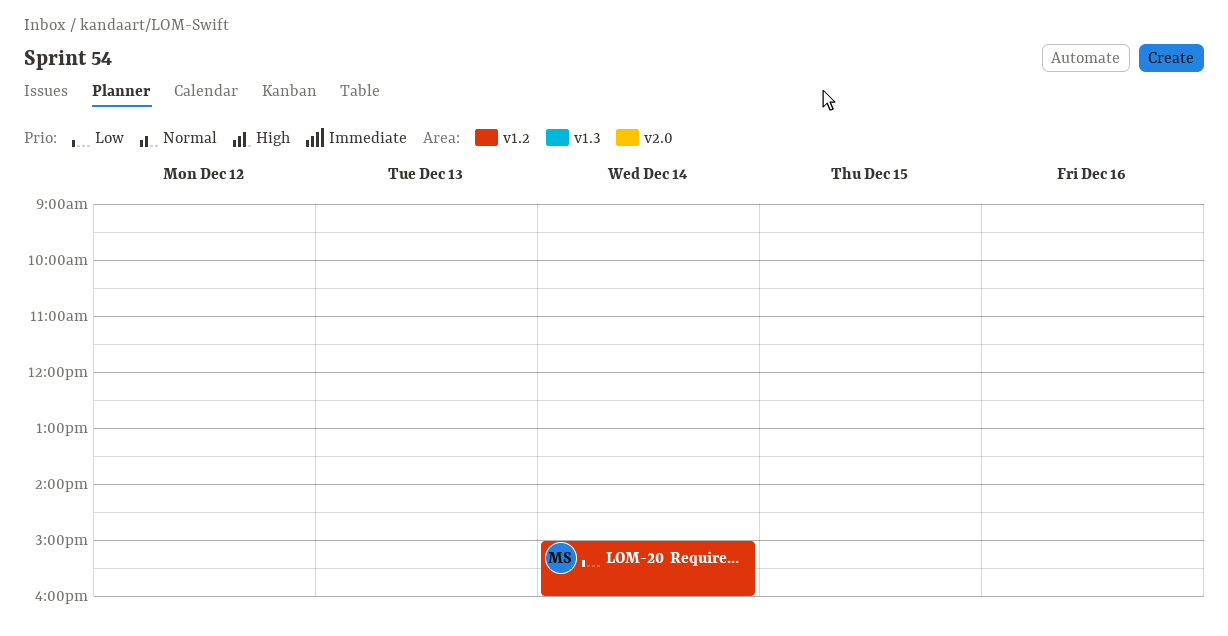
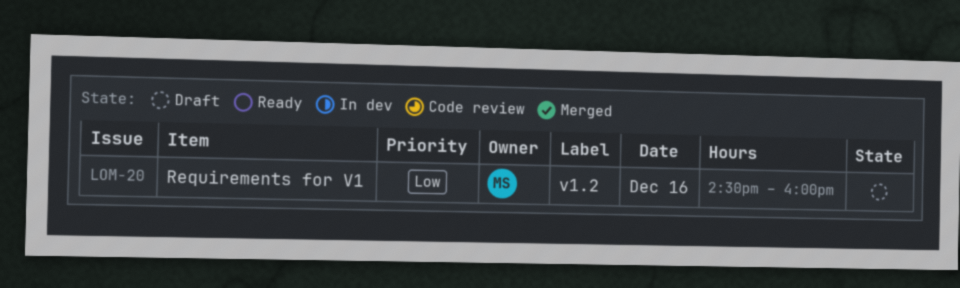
LOM-20, day: Dec 14 -> Dec 16
LOM-20, begins: 15:00 -> 14:30

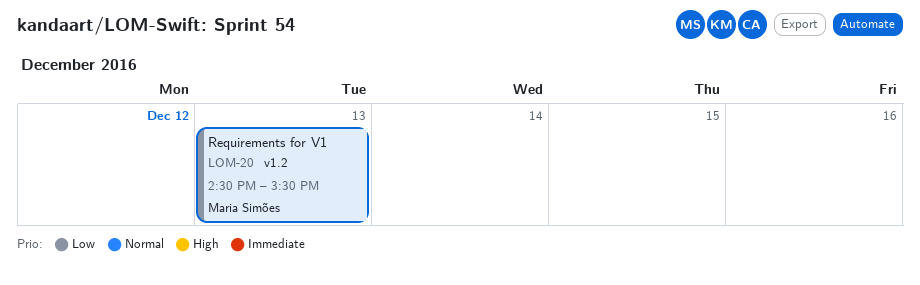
LOM-20, day: Dec 16 -> Dec 13
LOM-20, ends: 16:00 -> 15:30

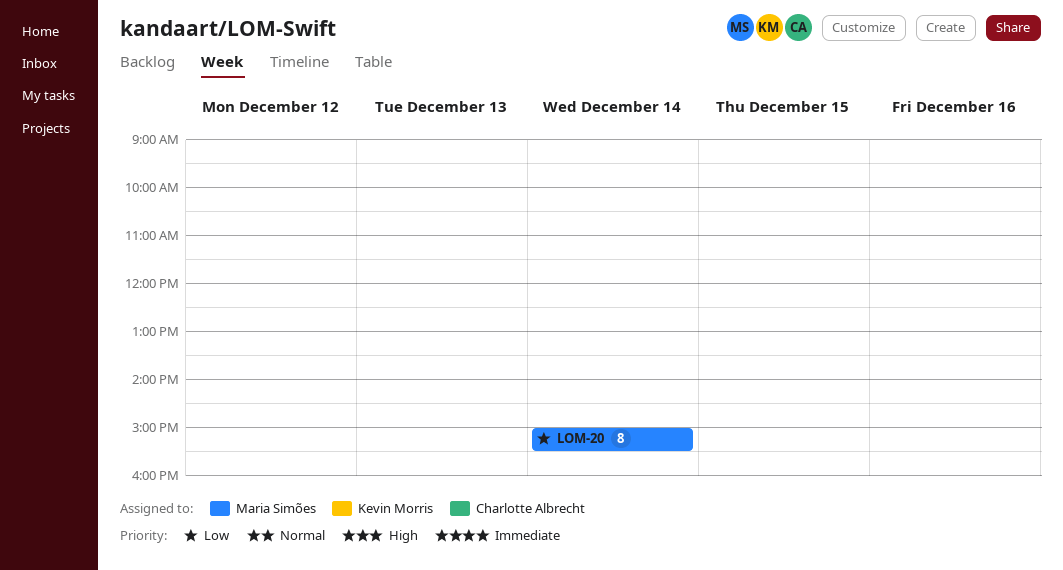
LOM-20, day: Dec 13 -> Dec 14
LOM-20, begins: 14:30 -> 15:00

